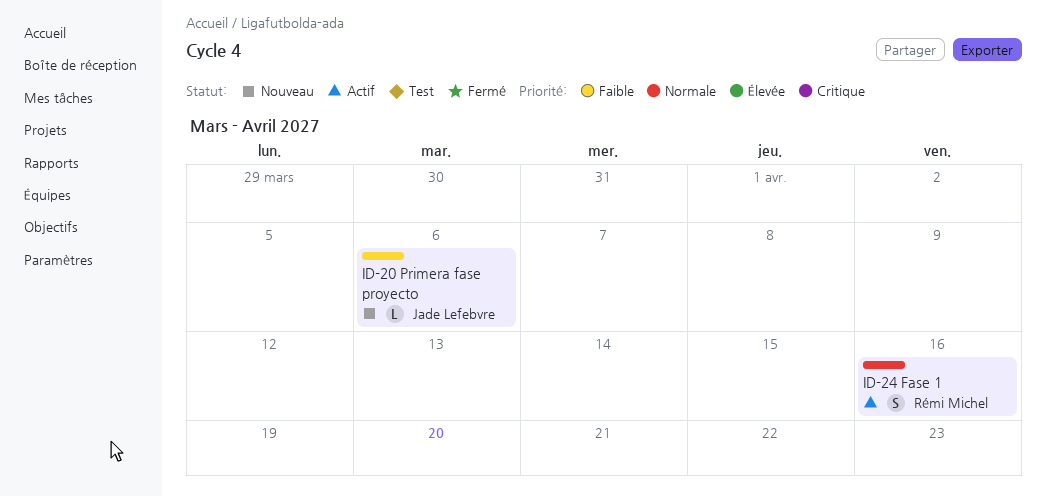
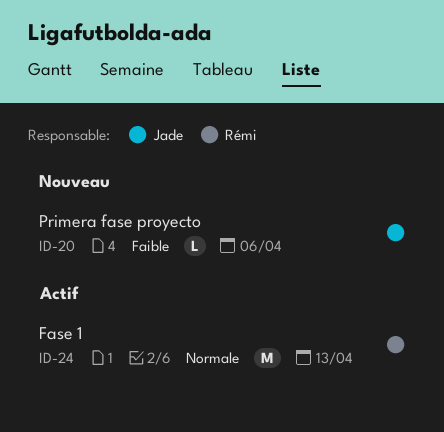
ID-24, estimate: S -> M
ID-24, due: Apr 16 -> Apr 13

